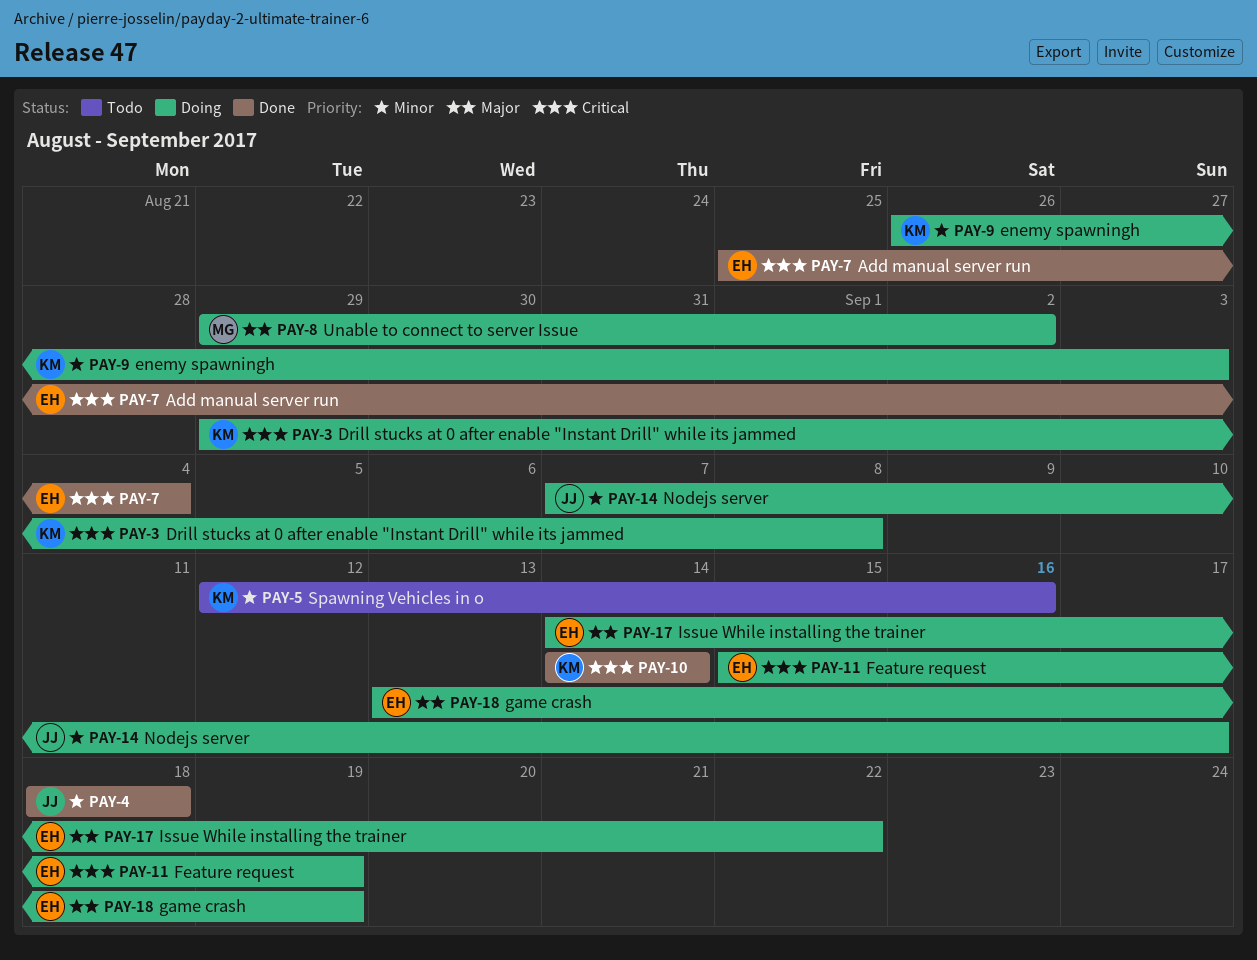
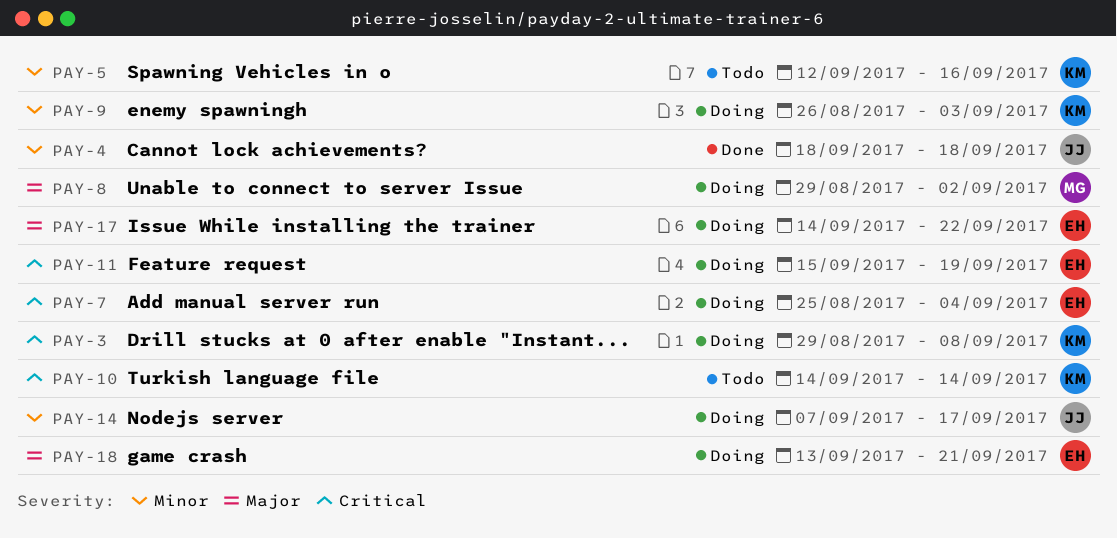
PAY-7, status: Done -> Doing
PAY-10, status: Done -> Todo
PAY-18, due: Sep 19 -> Sep 21

